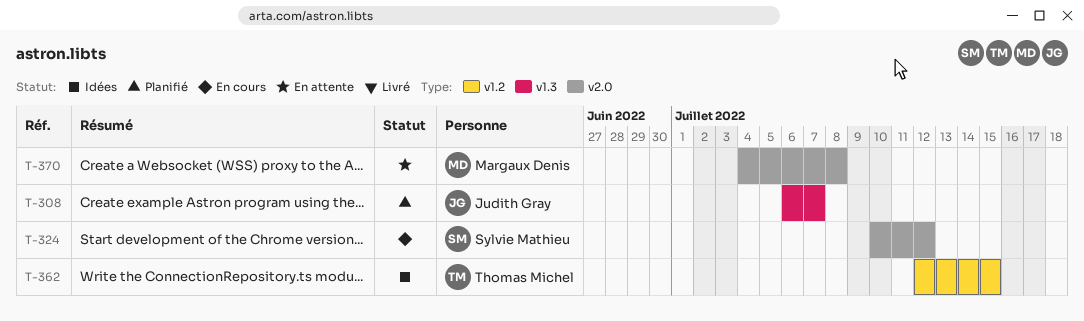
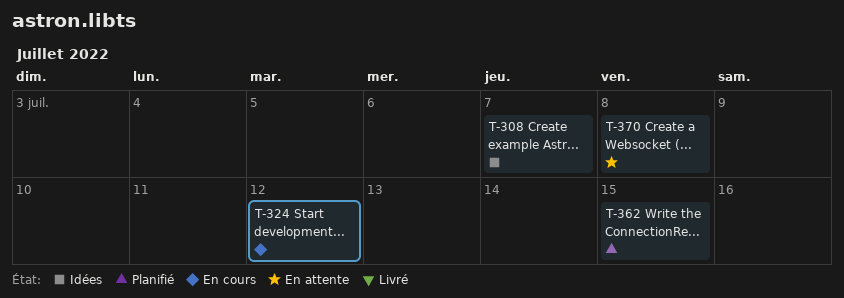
T-308, status: Planifié -> Idées
T-362, status: Idées -> Planifié

